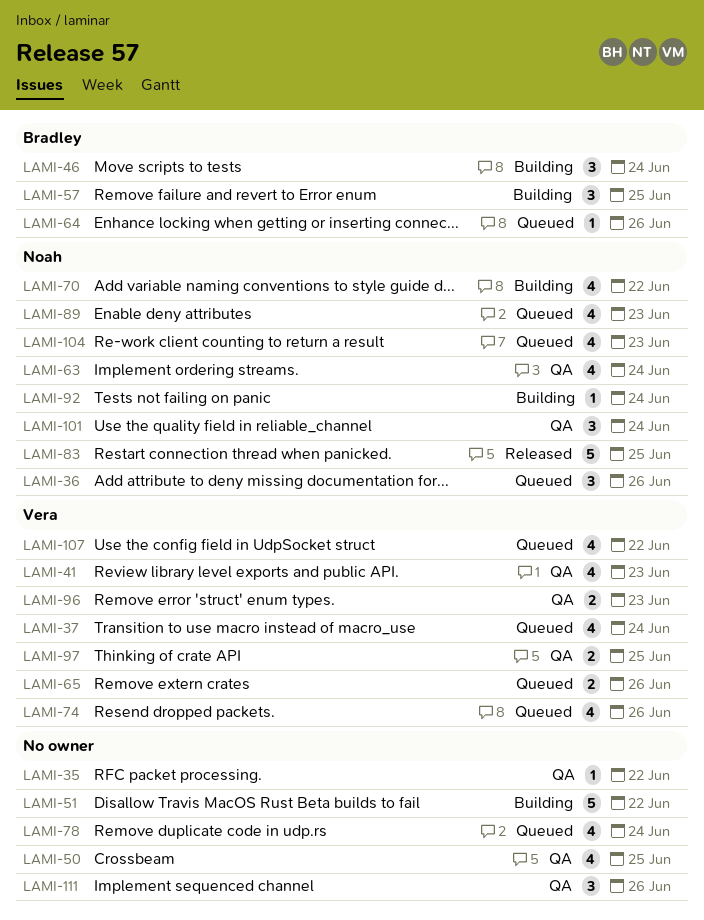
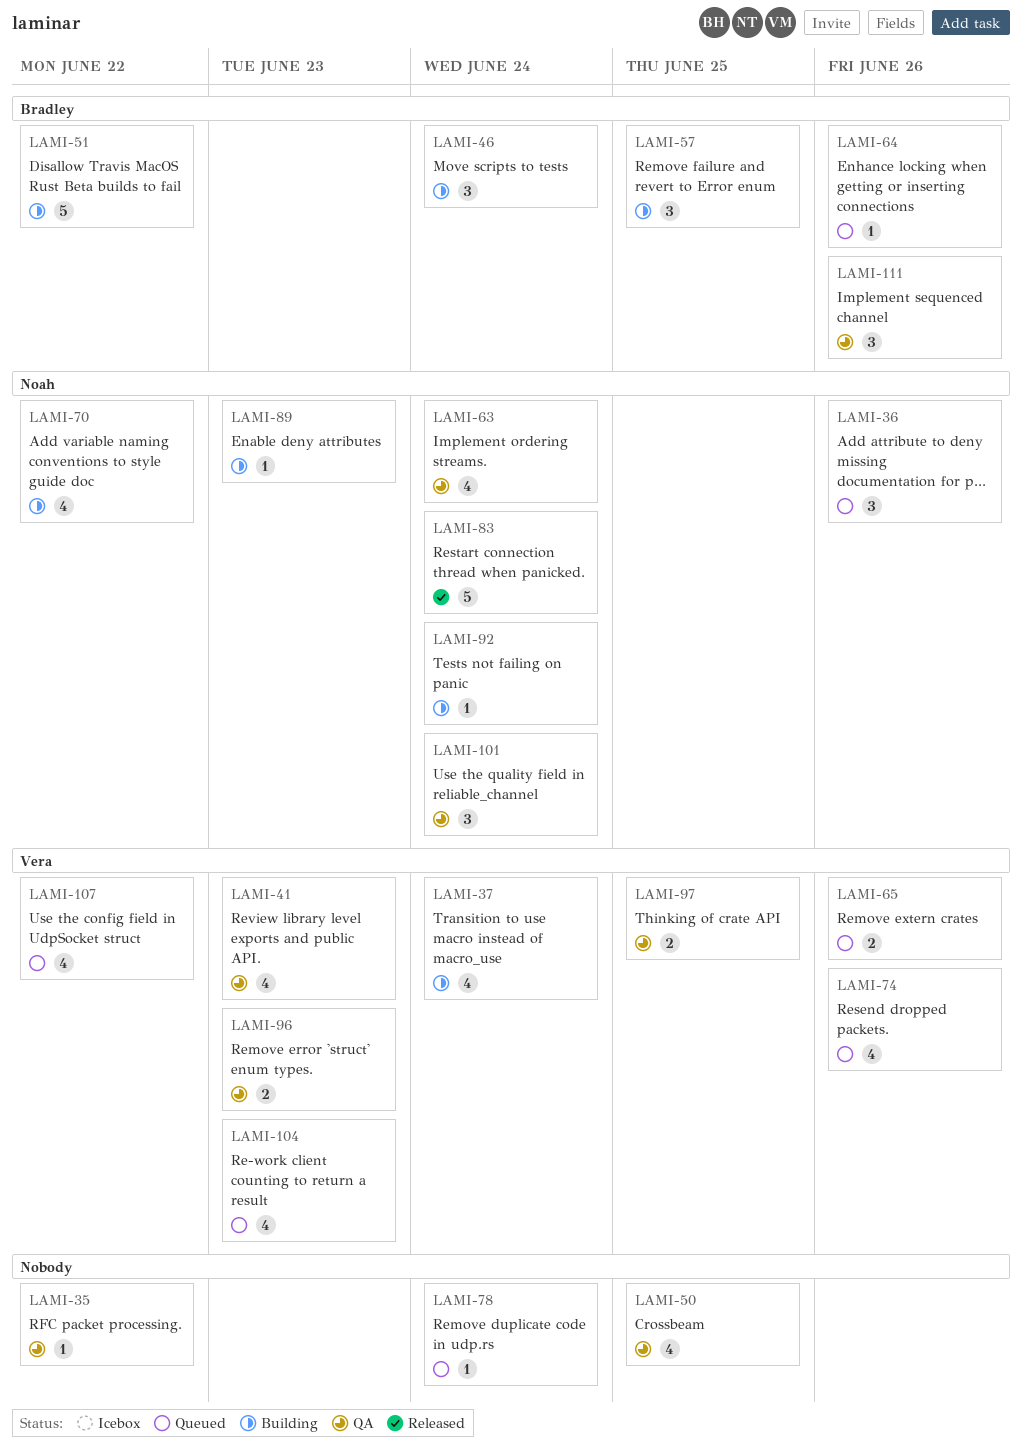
LAMI-37, status: Queued -> Building
LAMI-51, owner: none -> Bradley
LAMI-78, estimate: 4 -> 1
LAMI-83, due: Jun 25 -> Jun 24
LAMI-89, status: Queued -> Building
LAMI-89, estimate: 4 -> 1
LAMI-104, owner: Noah -> Vera
LAMI-111, owner: none -> Bradley

